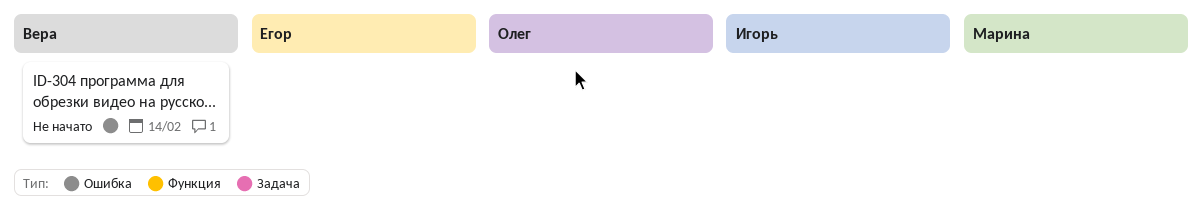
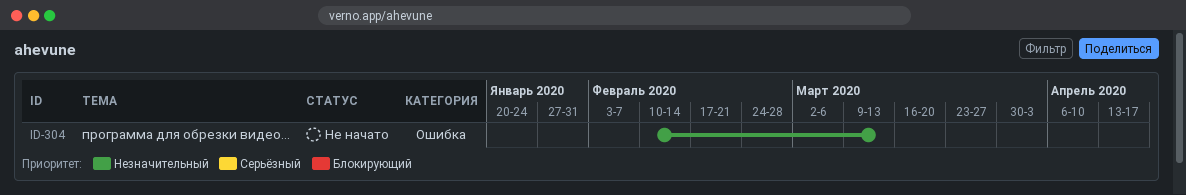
ID-304, due: Feb 14 -> Mar 13

